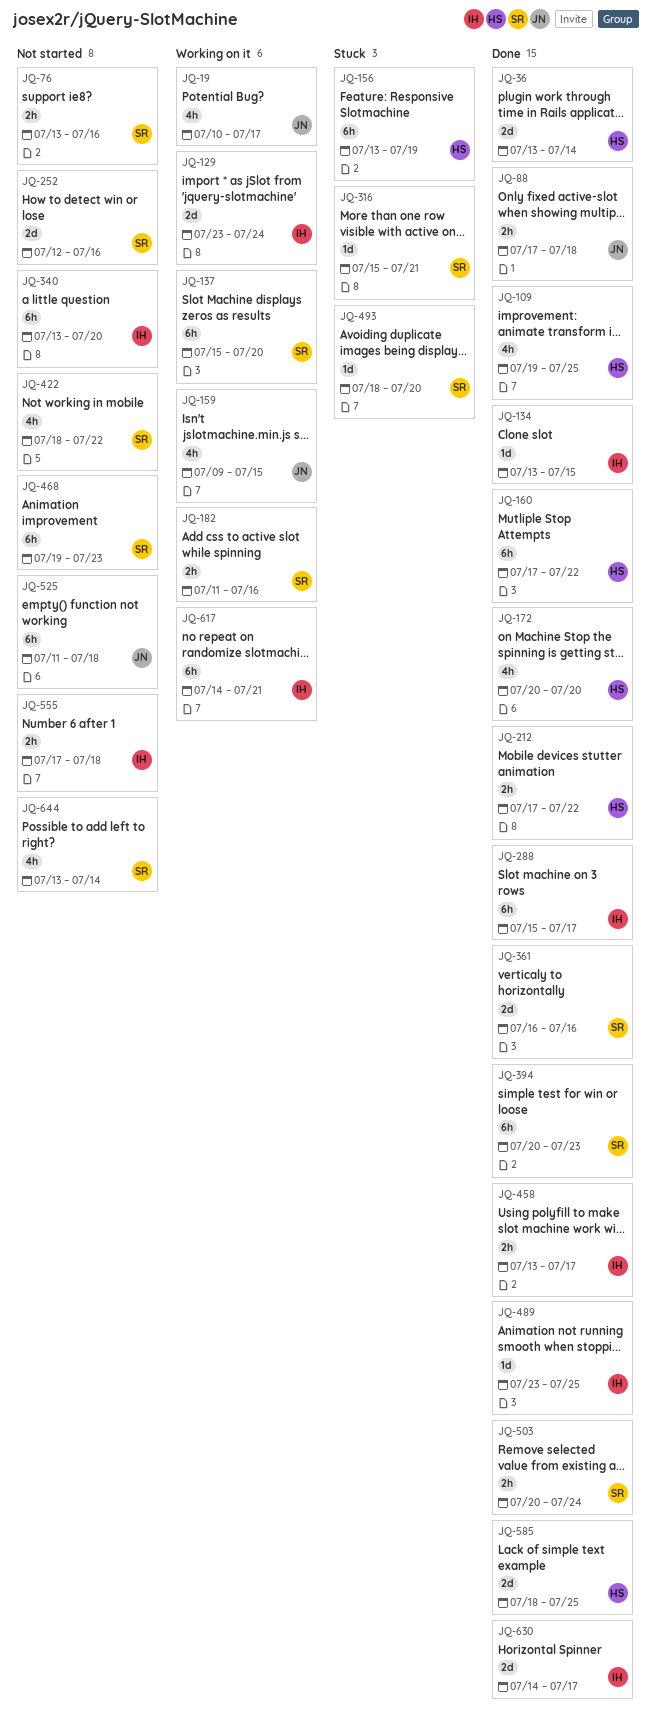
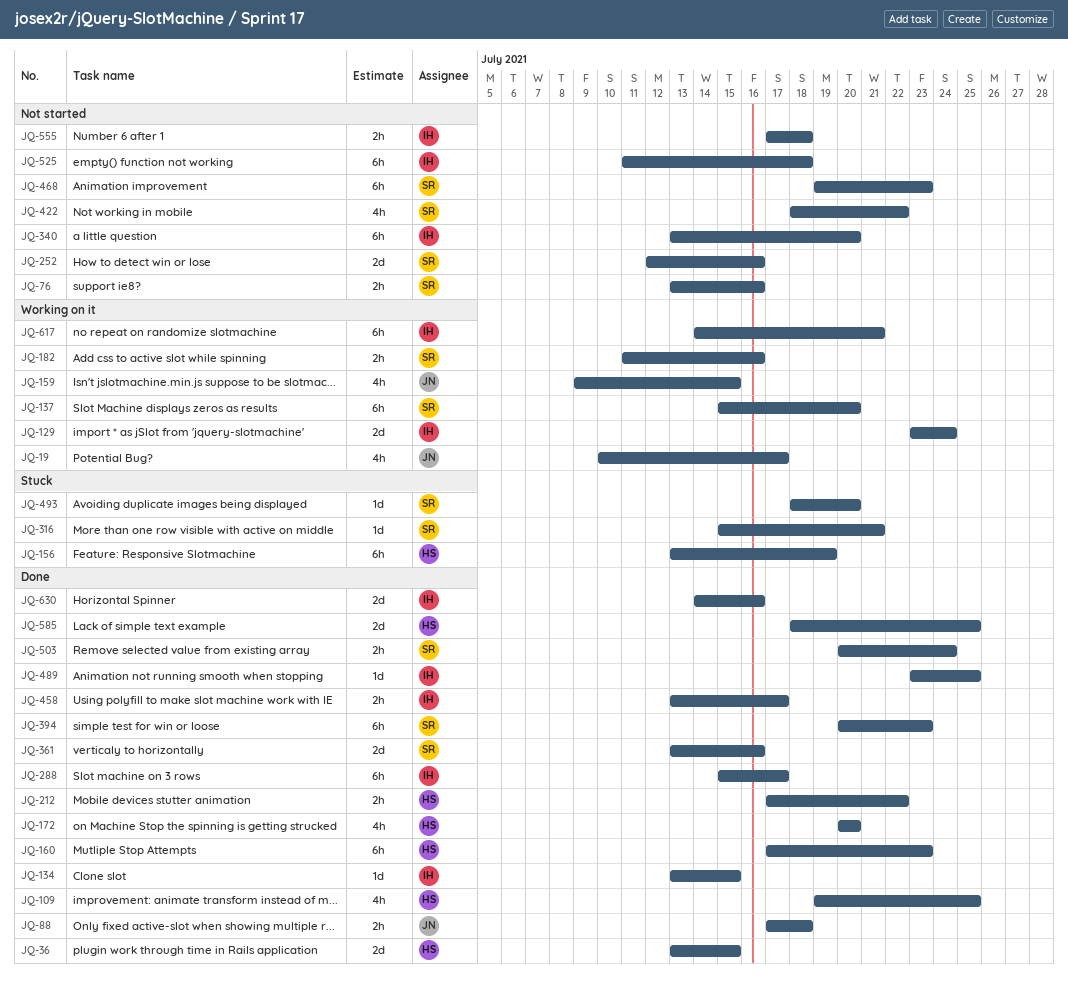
JQ-36, due: Jul 14 -> Jul 15
JQ-160, due: Jul 22 -> Jul 23
JQ-361, start: Jul 16 -> Jul 13
JQ-525, owner: JN -> IH
JQ-630, due: Jul 17 -> Jul 16
JQ-644: present -> none

